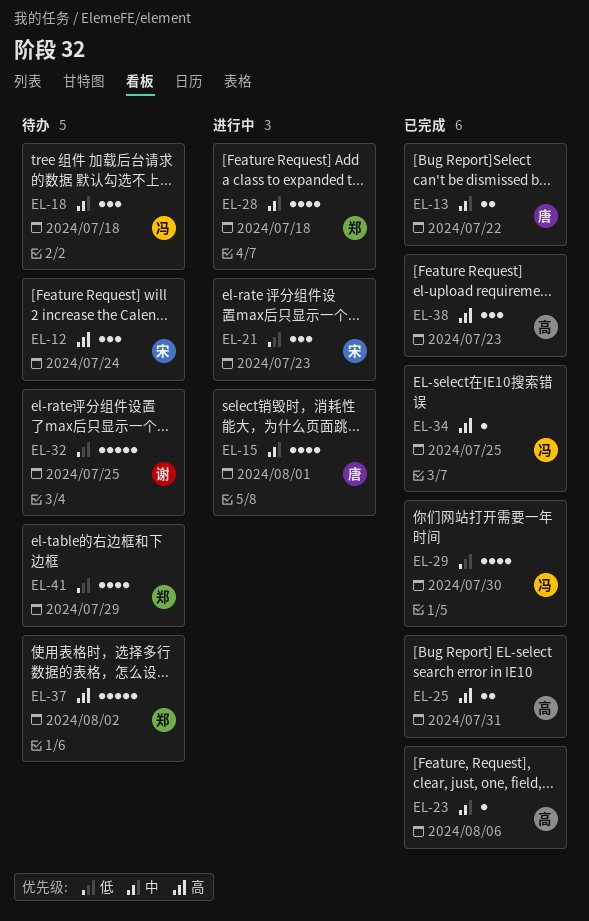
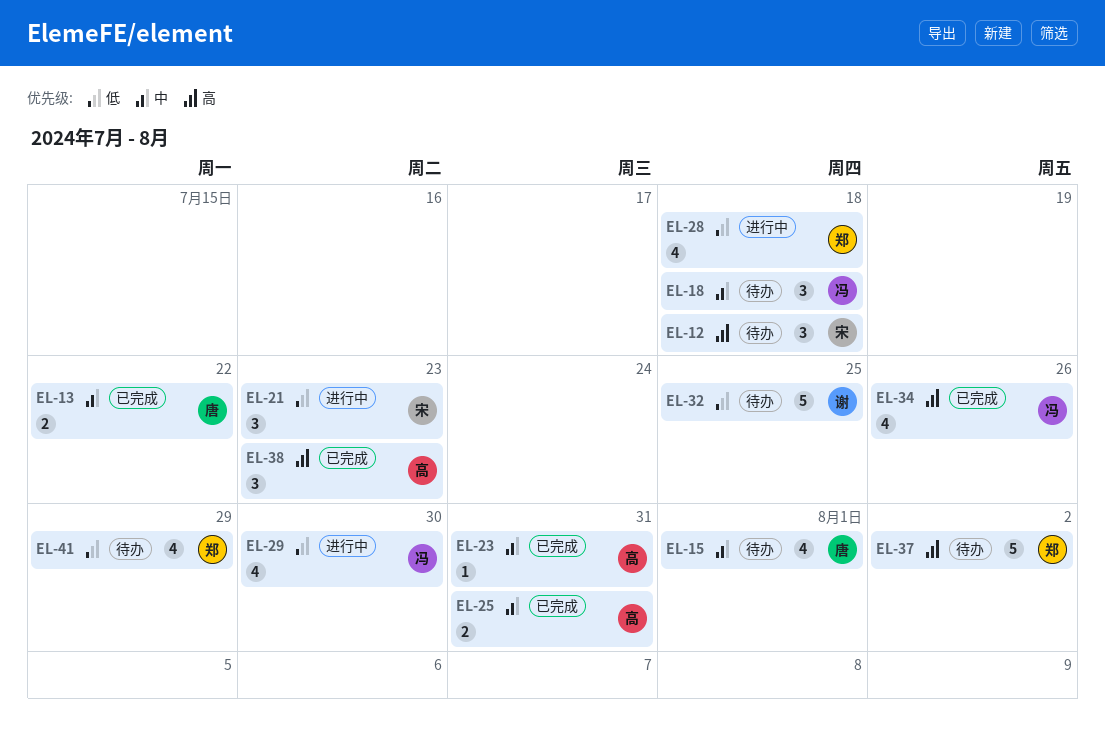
EL-12, due: Jul 24 -> Jul 18
EL-15, status: 进行中 -> 待办
EL-23, due: Aug 6 -> Jul 31
EL-25, priority: 高 -> 中
EL-28, priority: 中 -> 低
EL-29, status: 已完成 -> 进行中
EL-34, estimate: 1 -> 4
EL-34, due: Jul 25 -> Jul 26

